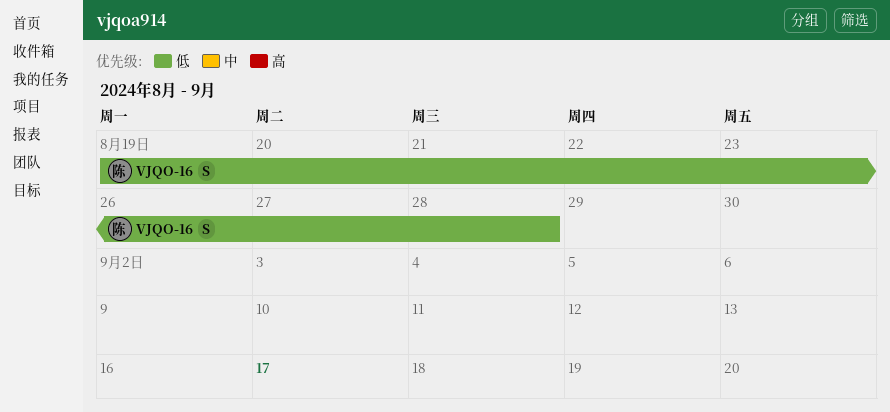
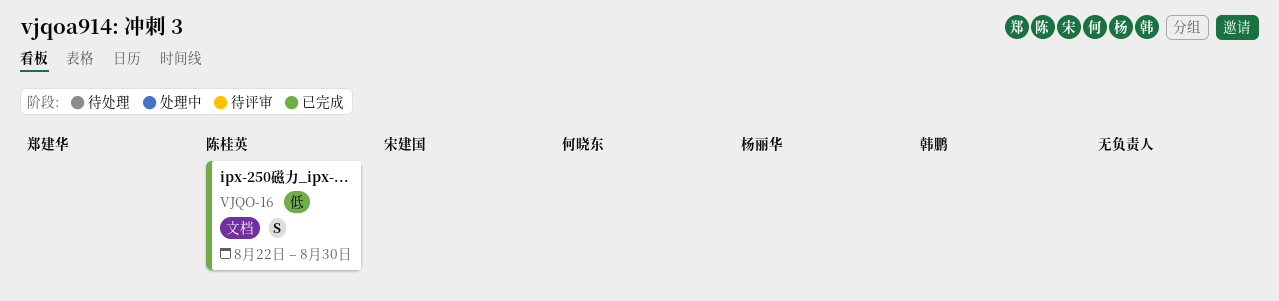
VJQO-16, start: Aug 19 -> Aug 22
VJQO-16, due: Aug 28 -> Aug 30

